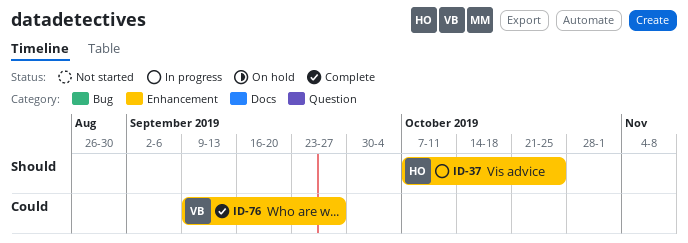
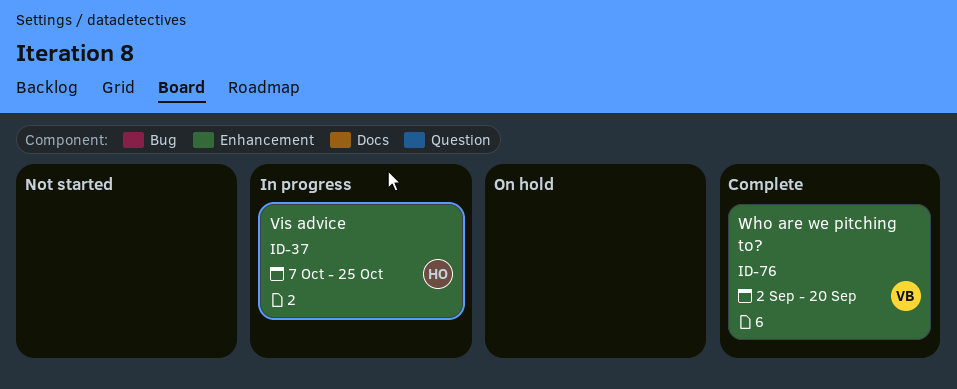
ID-76, start: Sep 9 -> Sep 2
ID-76, due: Sep 27 -> Sep 20

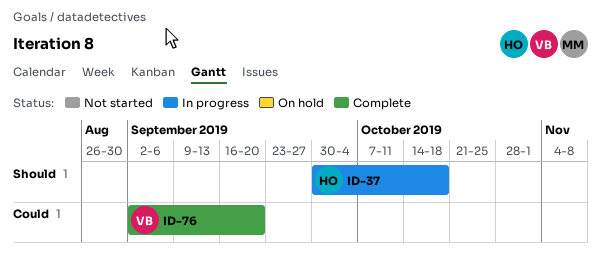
ID-37, start: Oct 7 -> Sep 30
ID-37, due: Oct 25 -> Oct 18

